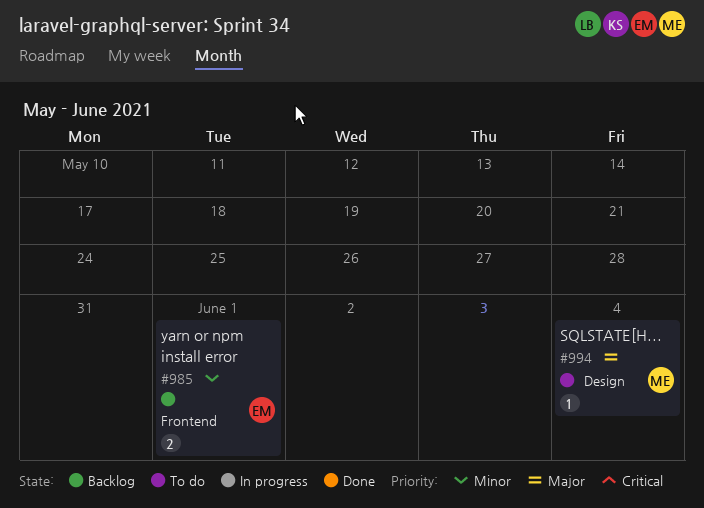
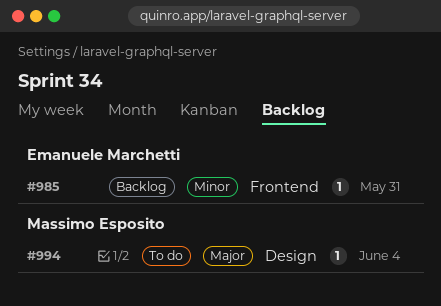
#985, estimate: 2 -> 1
#985, due: Jun 1 -> May 31

